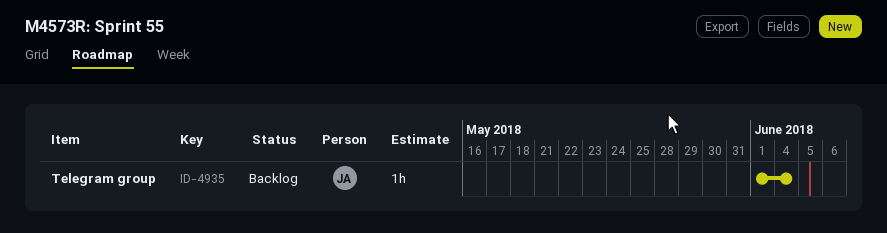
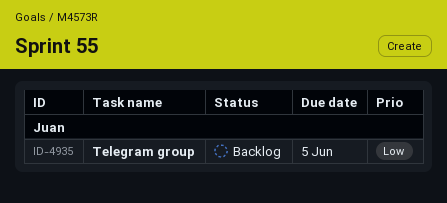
ID-4935, due: Jun 4 -> Jun 5

